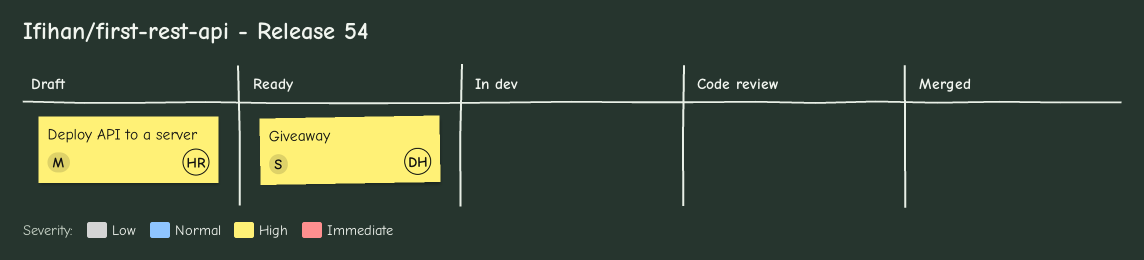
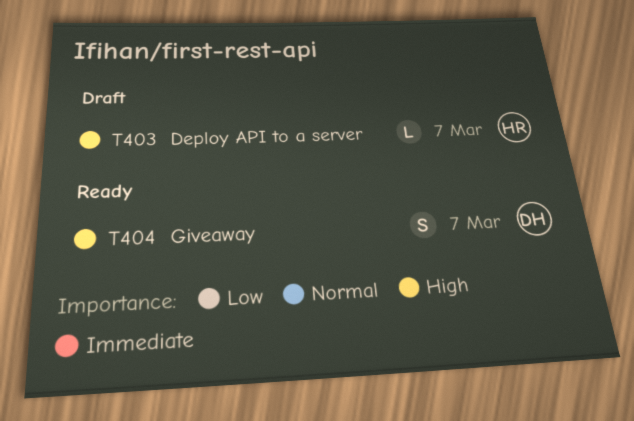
Deploy API to a server, estimate: M -> L

